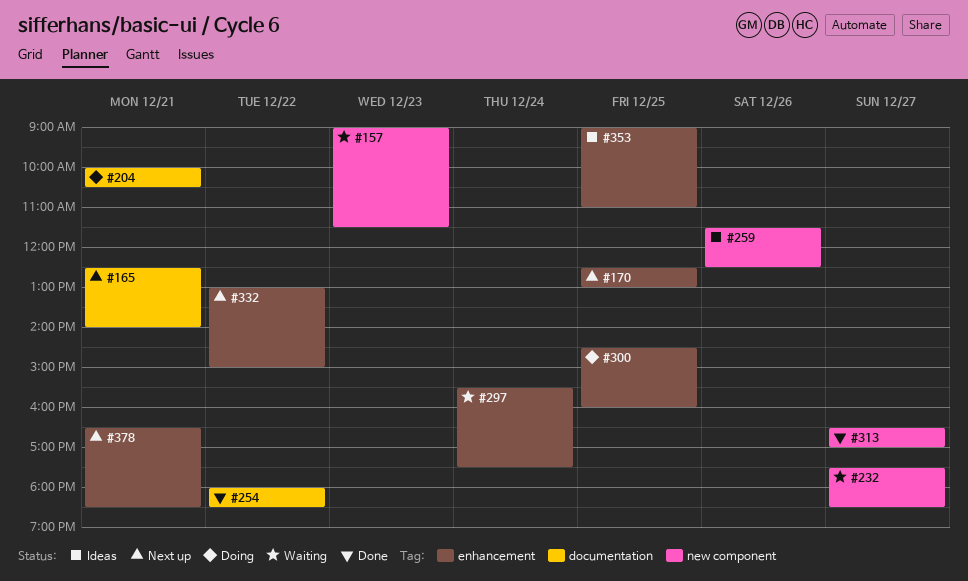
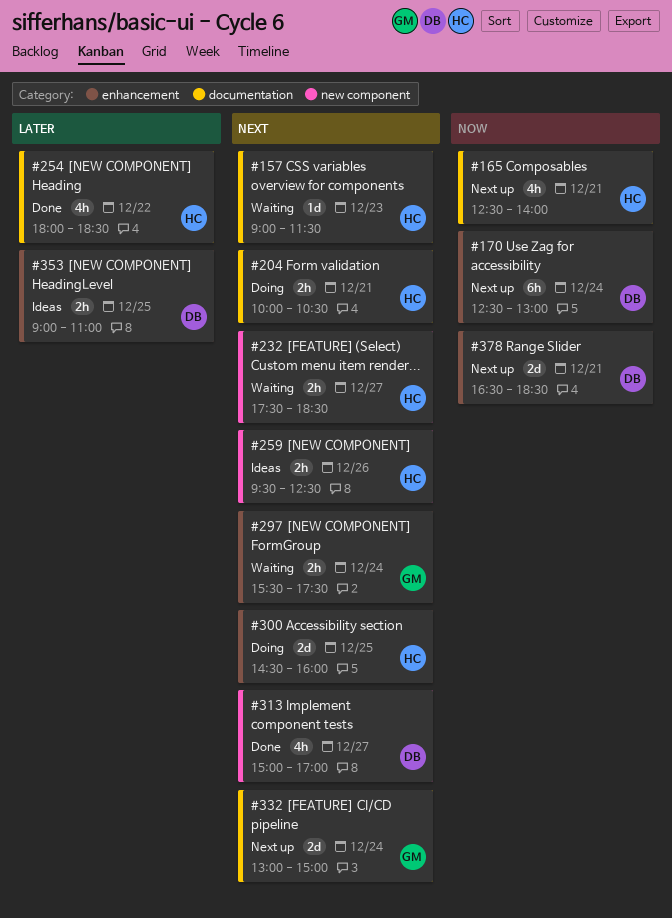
#157, label: new component -> documentation
#170, day: Dec 25 -> Dec 24
#259, begins: 11:30 -> 09:30
#313, begins: 16:30 -> 15:00
#332, label: enhancement -> documentation
#332, day: Dec 22 -> Dec 24

